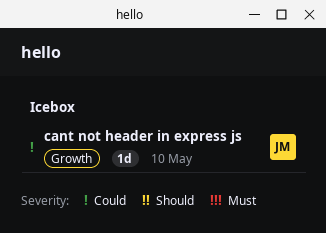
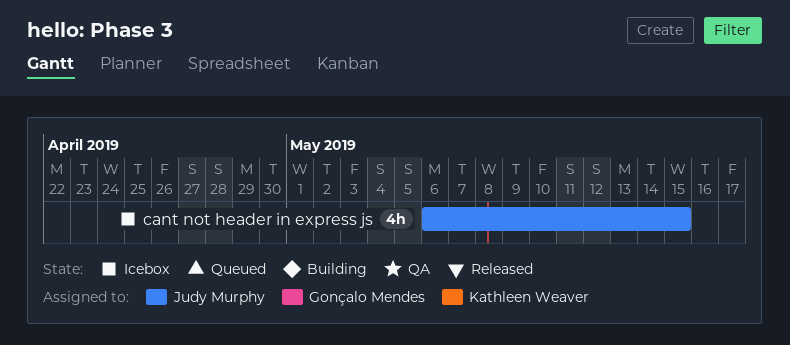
cant not header in express js, estimate: 1d -> 4h
cant not header in express js, due: May 10 -> May 15

